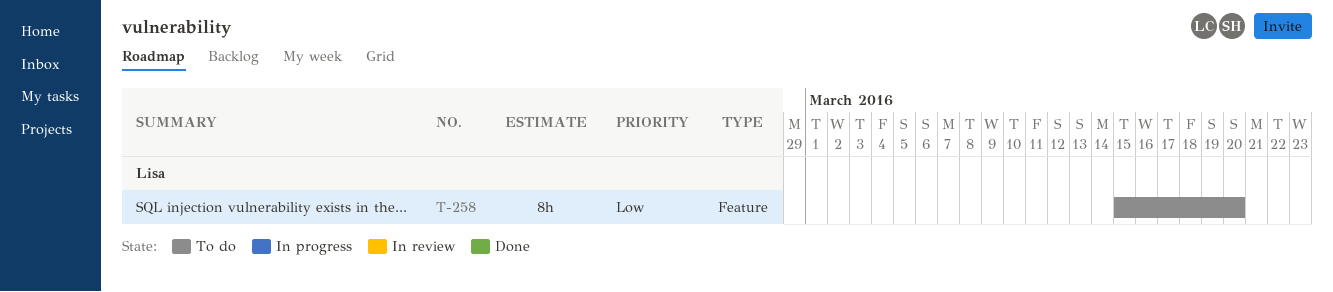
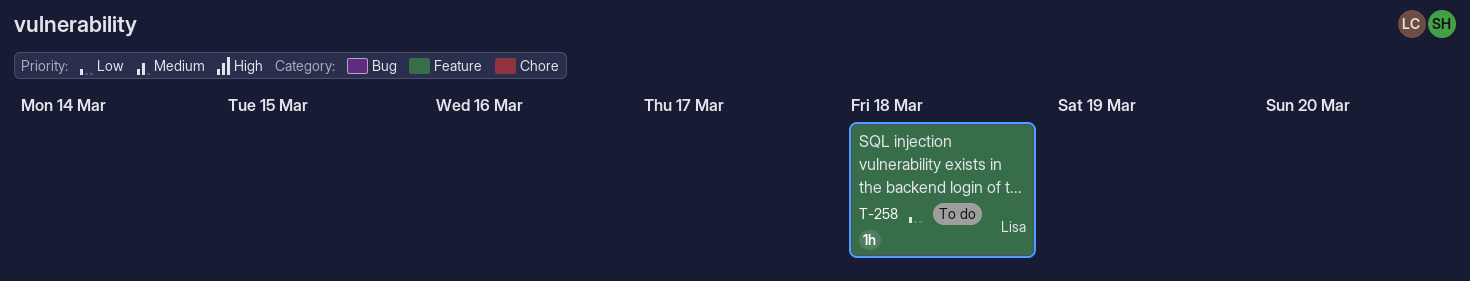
T-258, estimate: 8h -> 1h
T-258, due: Mar 20 -> Mar 18

